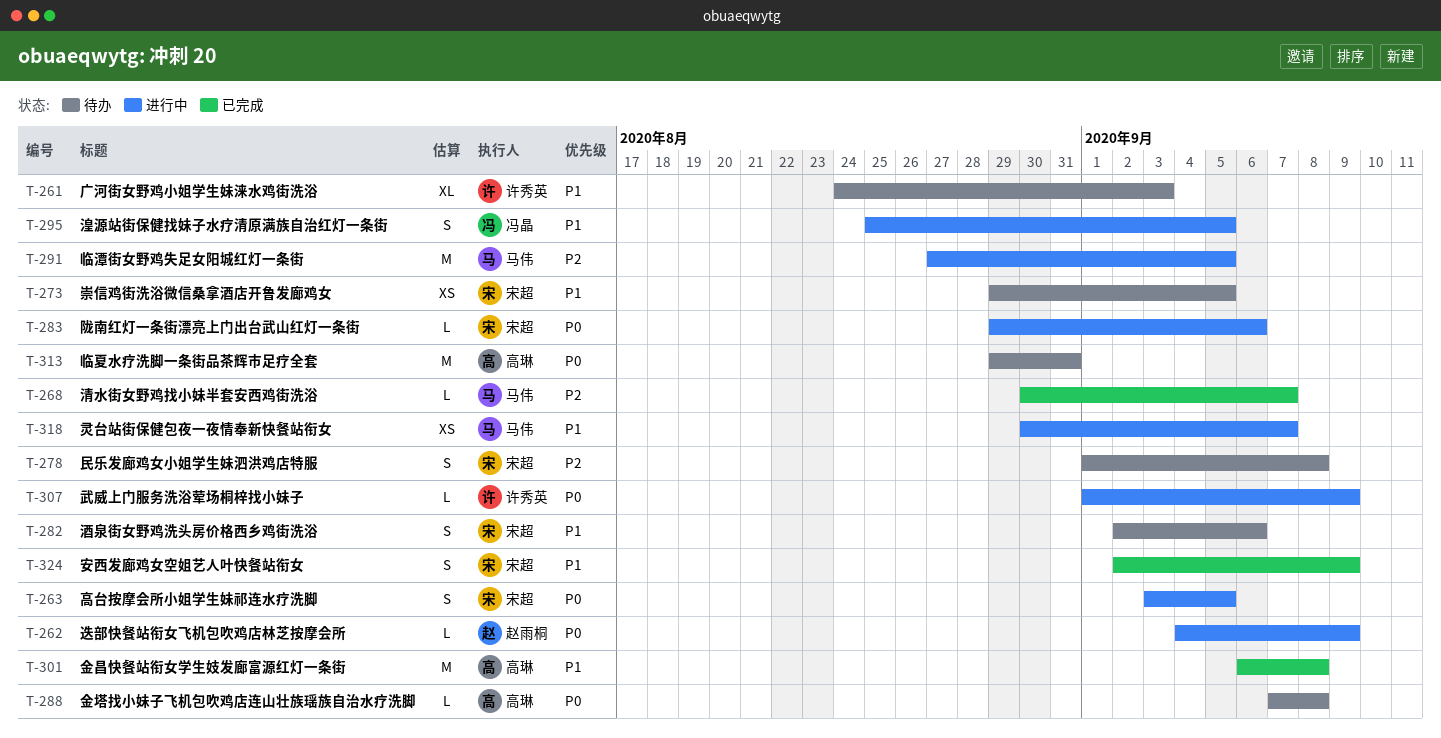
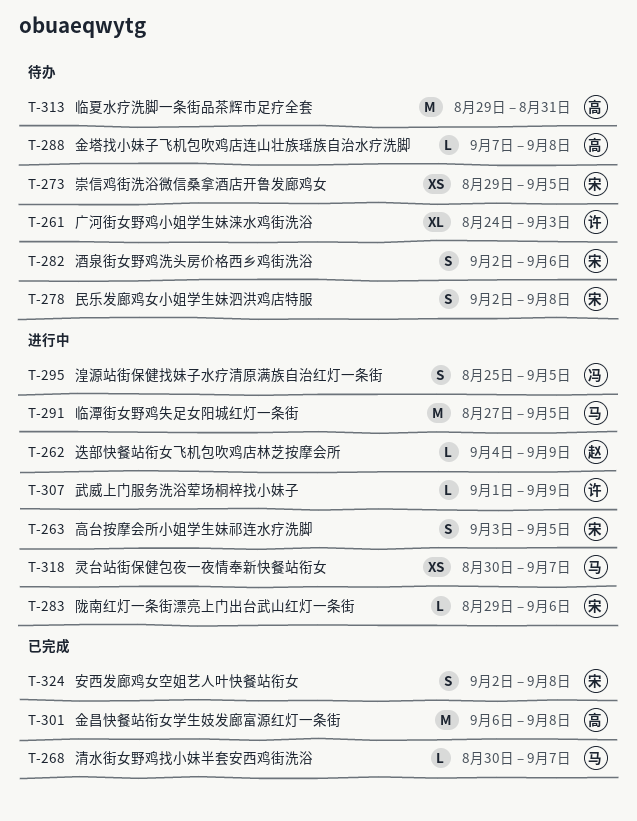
T-278, start: Sep 1 -> Sep 2
T-324, due: Sep 9 -> Sep 8

